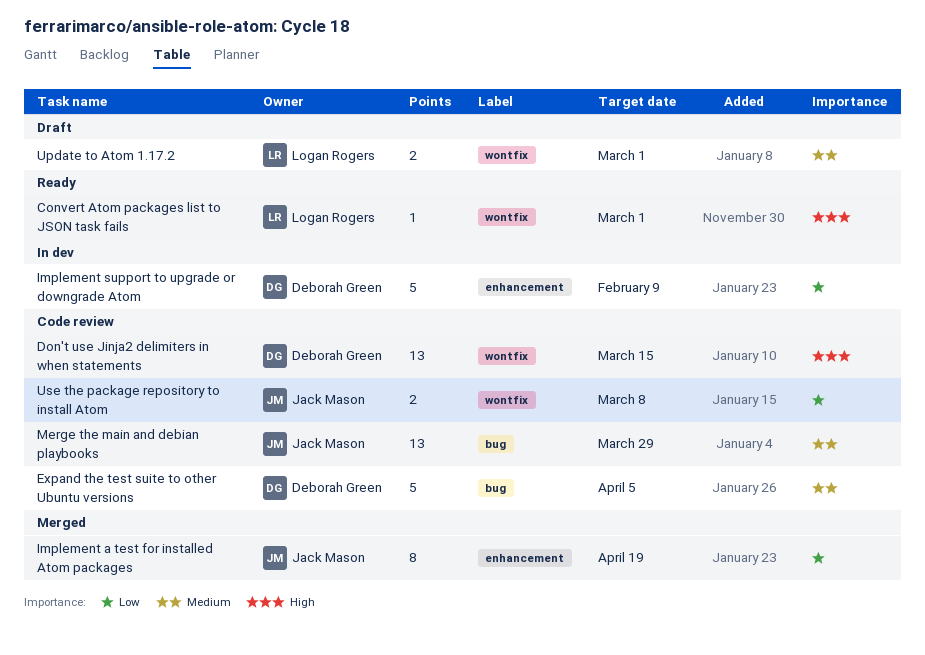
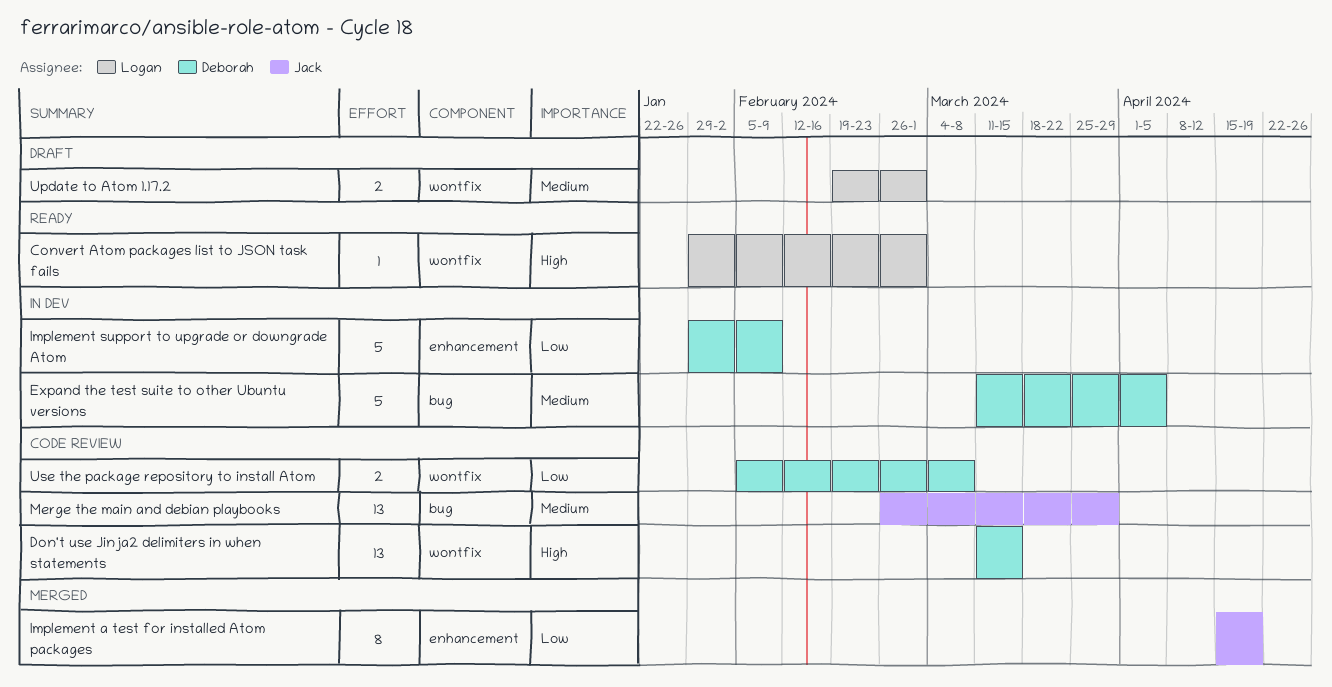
Expand the test suite to other Ubuntu versions, status: Code review -> In dev
Use the package repository to install Atom, owner: Jack Mason -> Deborah Green

